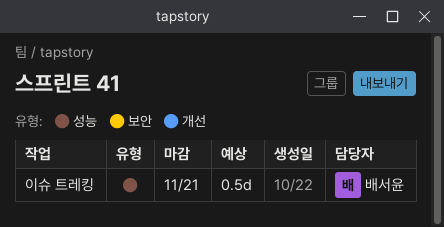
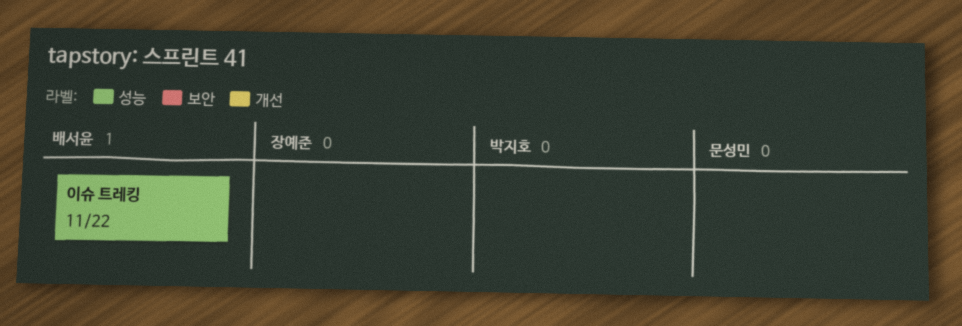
이슈 트레킹, due: Nov 21 -> Nov 22

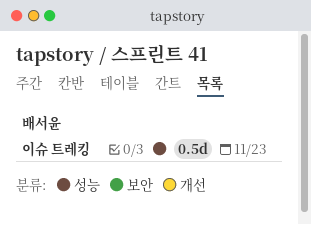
이슈 트레킹, due: Nov 22 -> Nov 23

